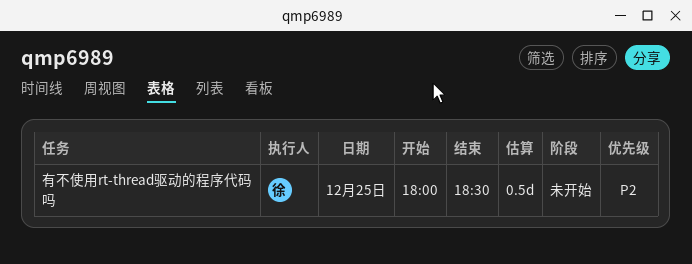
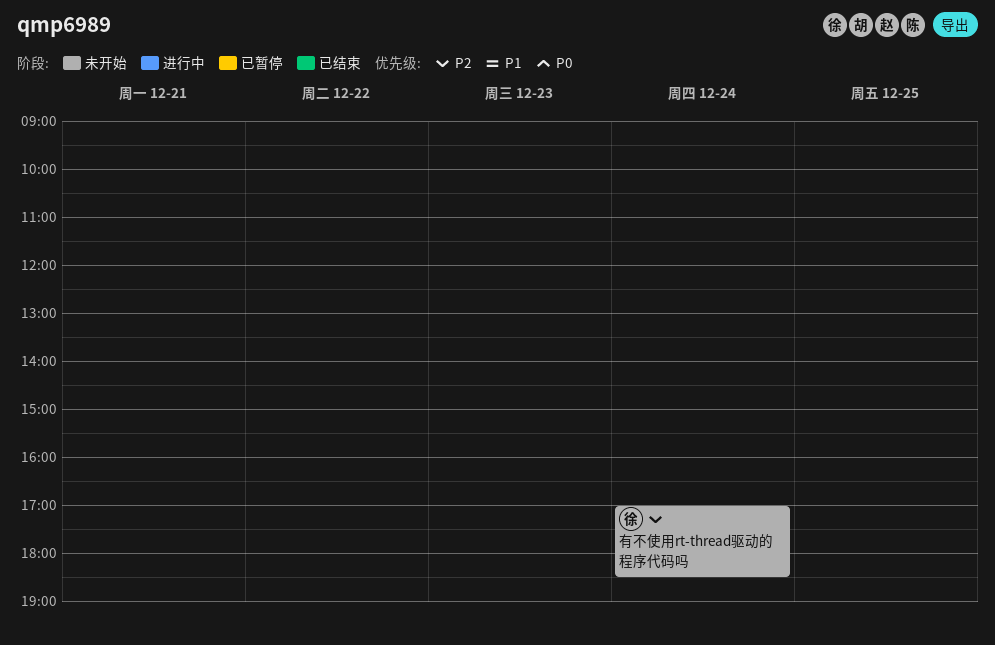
有不使用rt-thread驱动的程序代码吗, day: Dec 25 -> Dec 24
有不使用rt-thread驱动的程序代码吗, begins: 18:00 -> 17:00

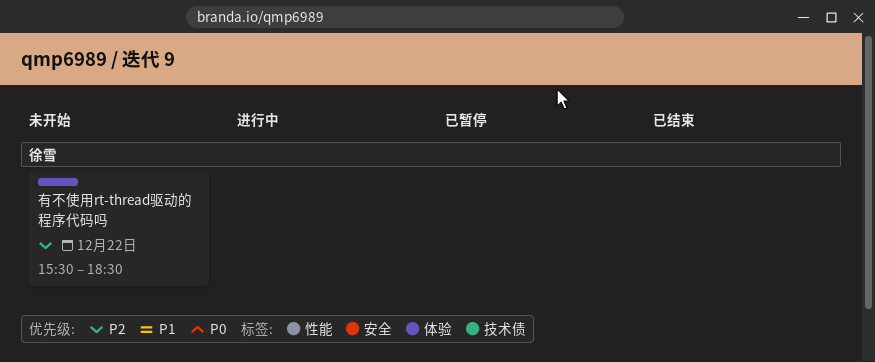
有不使用rt-thread驱动的程序代码吗, day: Dec 24 -> Dec 22
有不使用rt-thread驱动的程序代码吗, begins: 17:00 -> 15:30

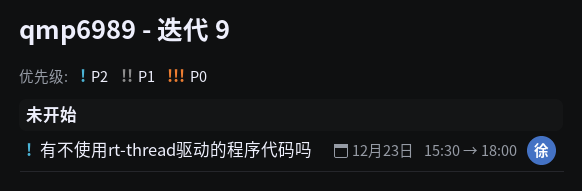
有不使用rt-thread驱动的程序代码吗, day: Dec 22 -> Dec 23
有不使用rt-thread驱动的程序代码吗, ends: 18:30 -> 18:00

